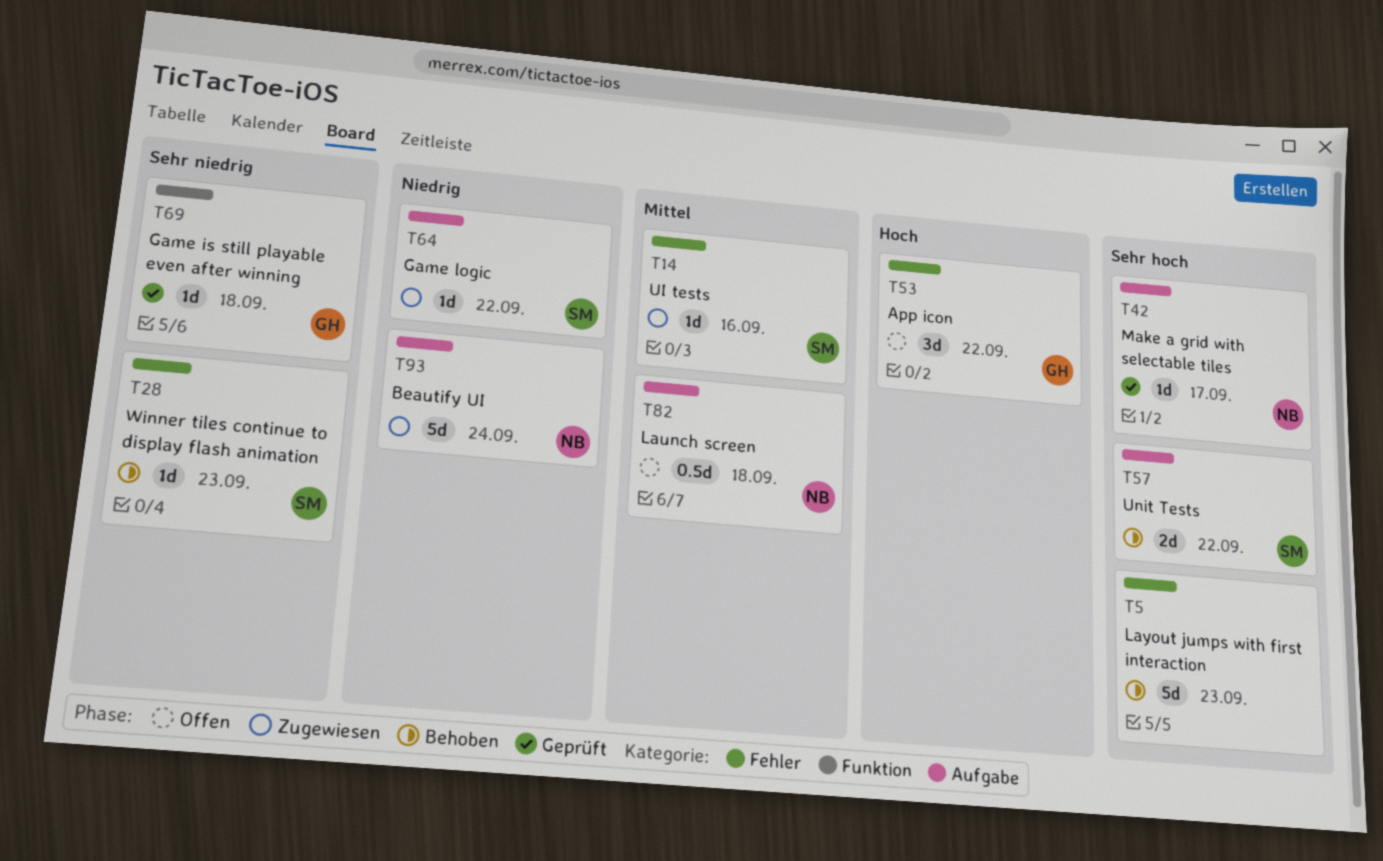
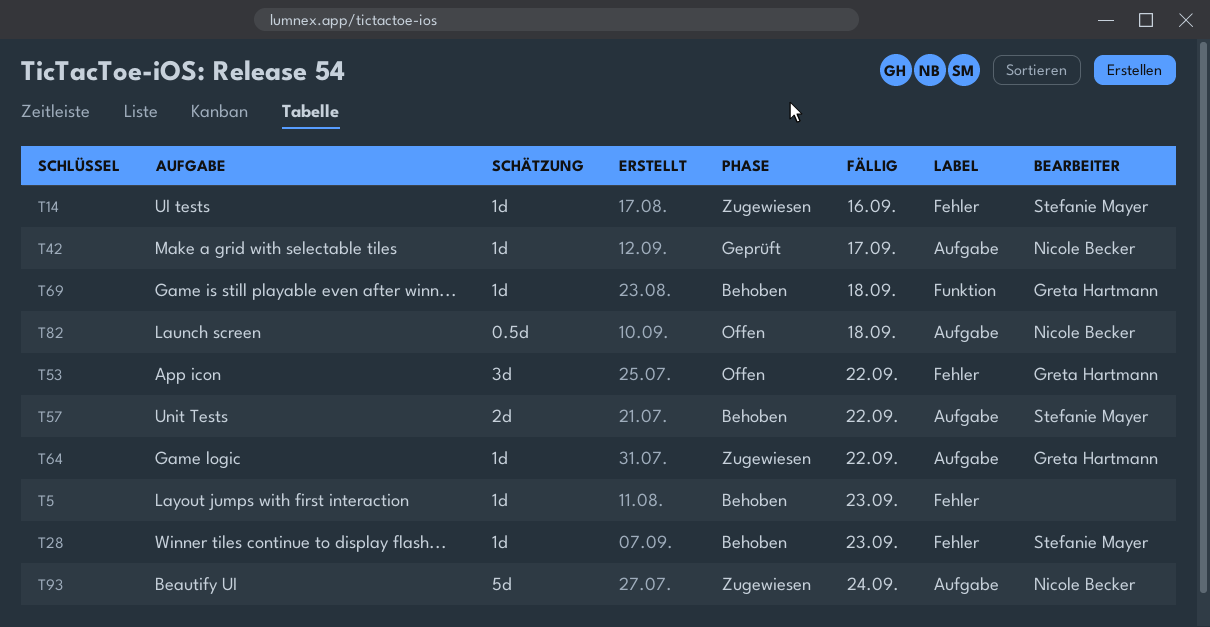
T5, estimate: 5d -> 1d
T64, owner: Stefanie Mayer -> Greta Hartmann
T69, status: Geprüft -> Behoben

